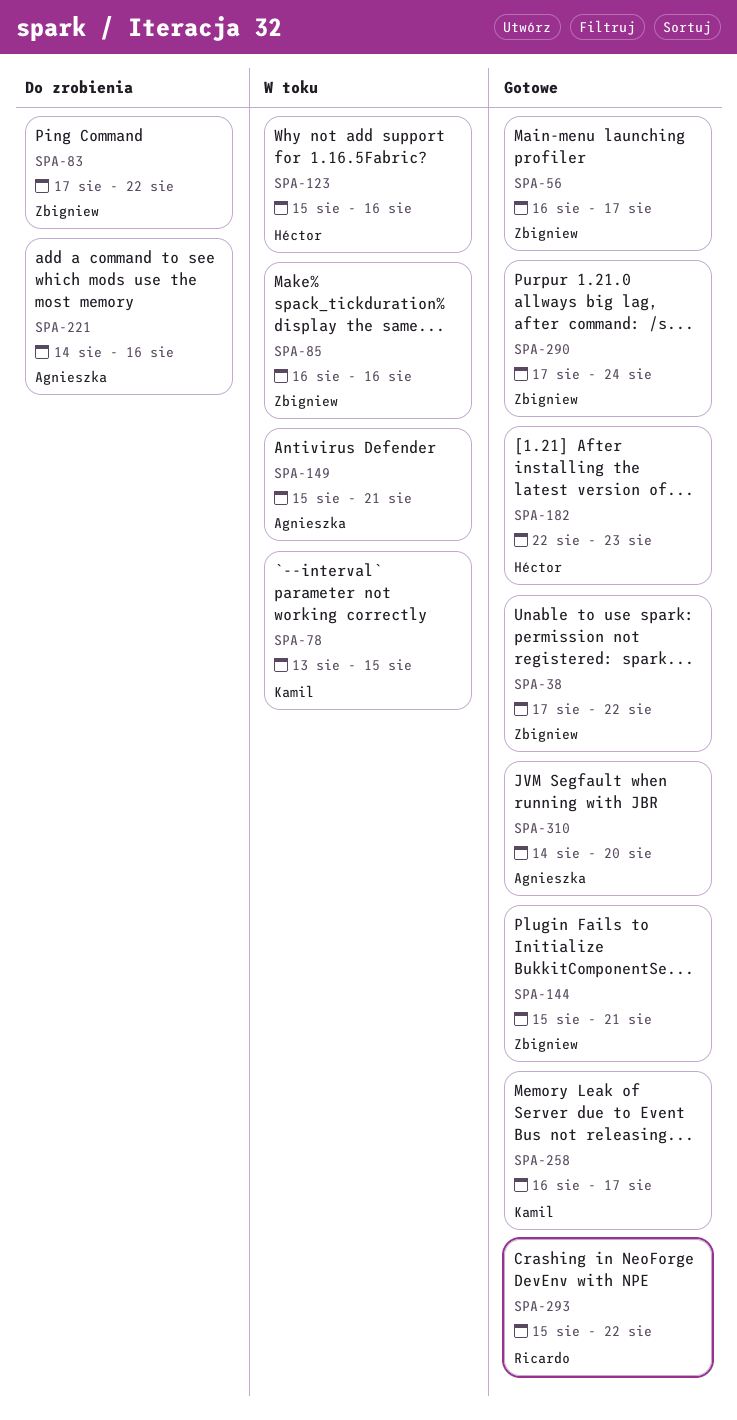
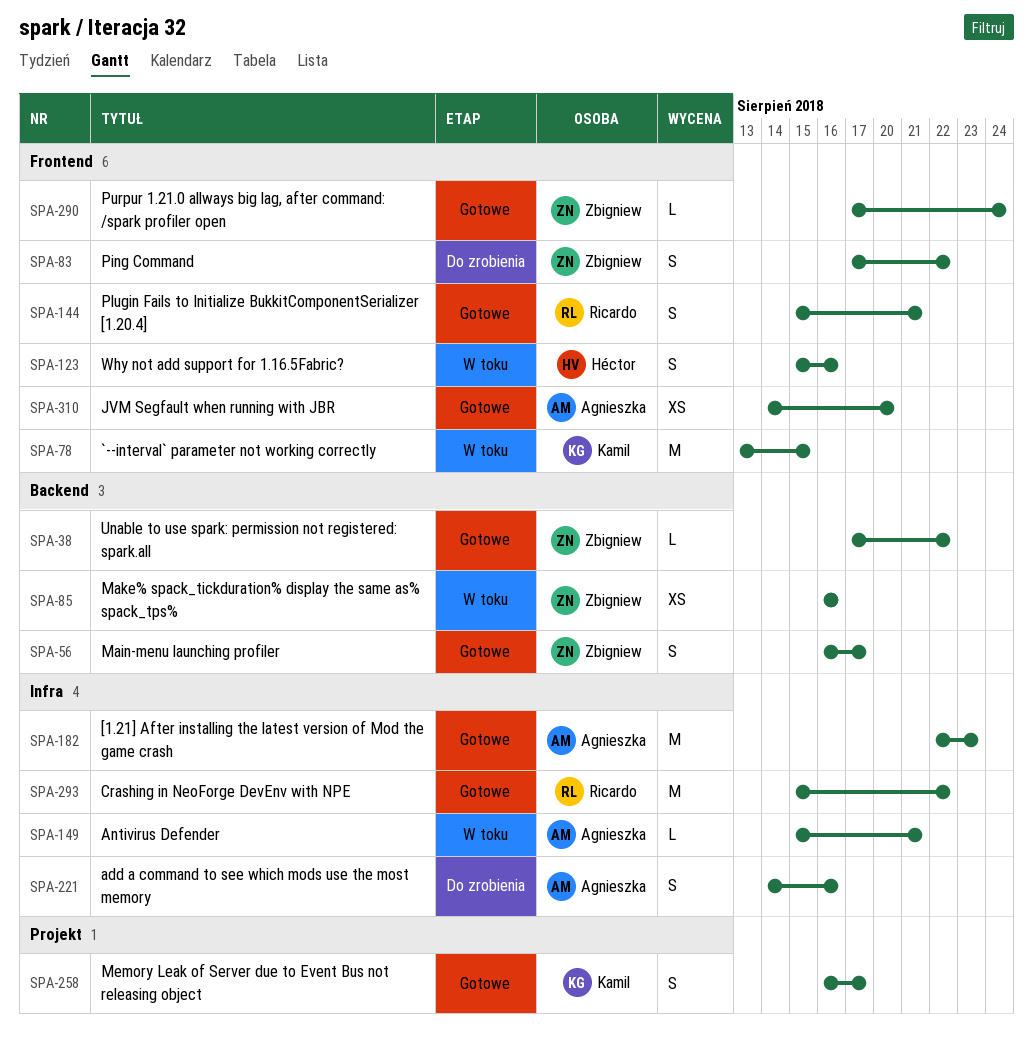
SPA-144, owner: Zbigniew -> Ricardo
SPA-182, owner: Héctor -> Agnieszka

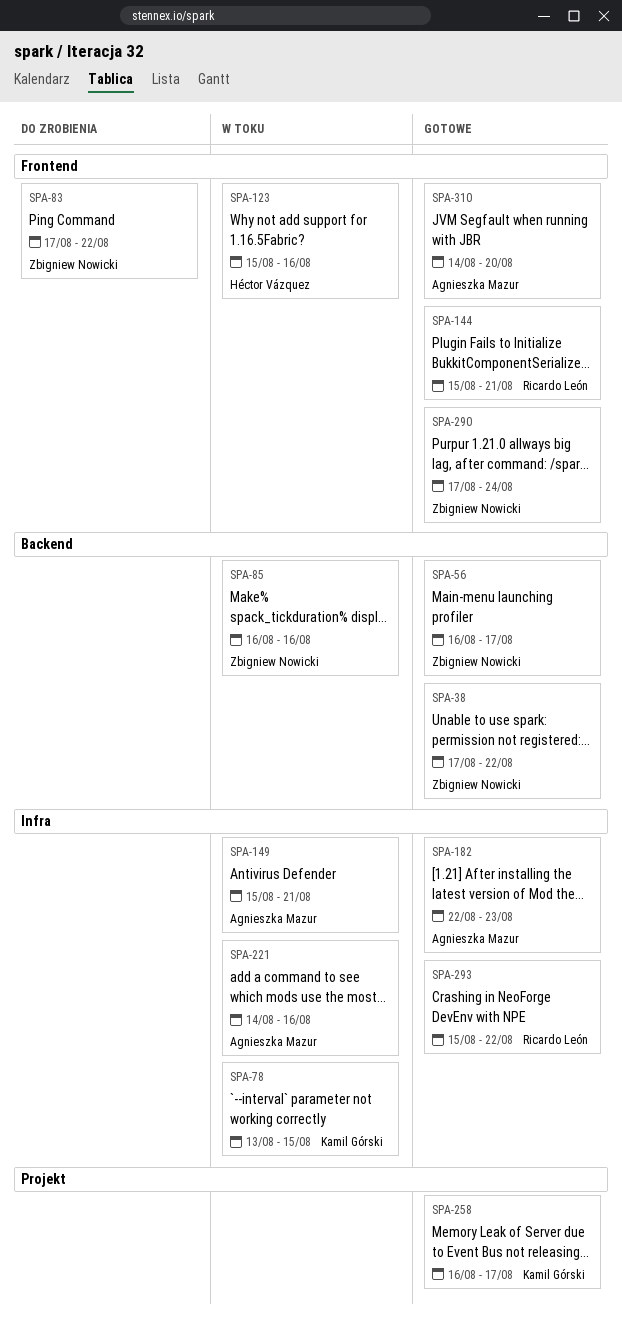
SPA-78, label: Frontend -> Infra
SPA-221, status: Do zrobienia -> W toku

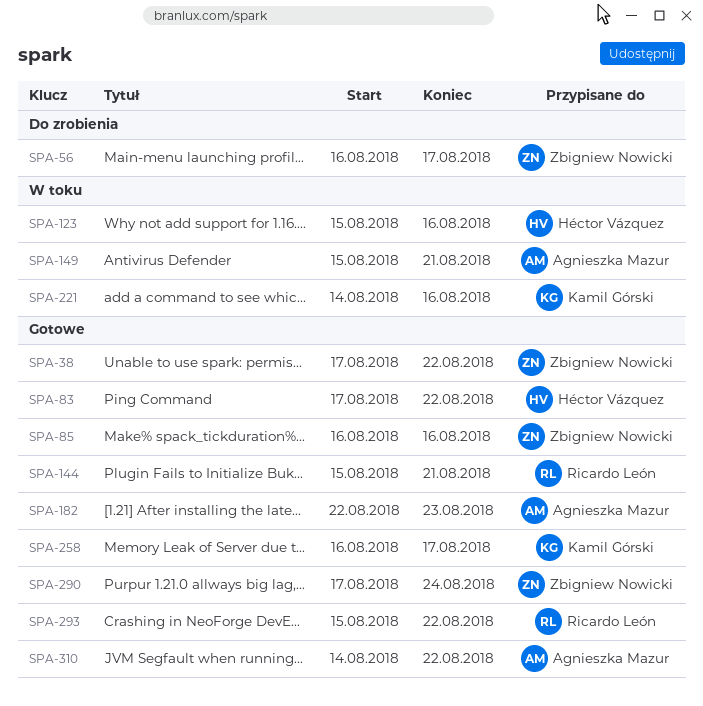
SPA-56, status: Gotowe -> Do zrobienia
SPA-78: present -> none
SPA-83, status: Do zrobienia -> Gotowe
SPA-83, owner: Zbigniew Nowicki -> Héctor Vázquez
SPA-85, status: W toku -> Gotowe
SPA-221, owner: Agnieszka Mazur -> Kamil Górski
SPA-310, due: Aug 20 -> Aug 22

